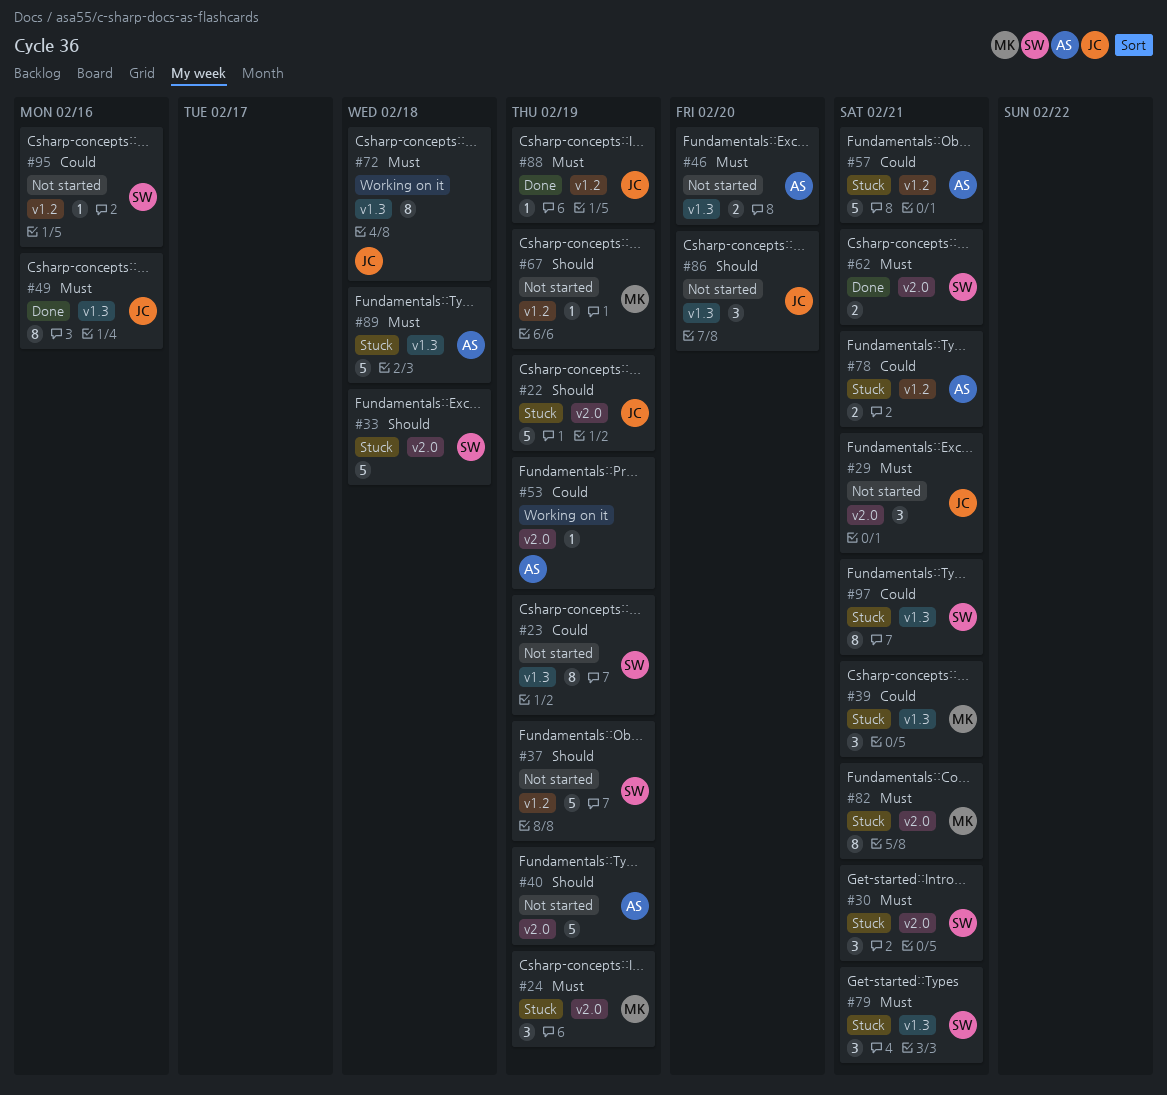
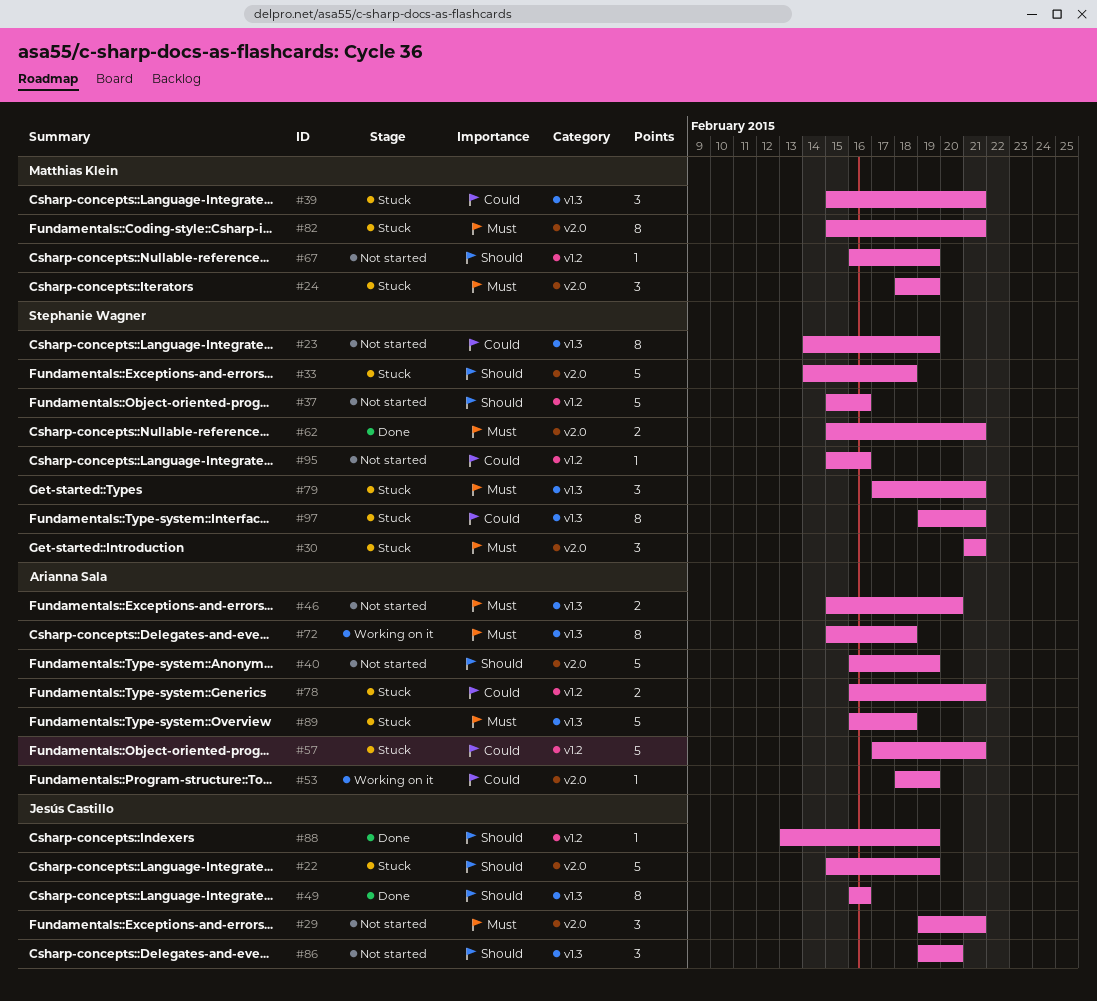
#37, due: Feb 19 -> Feb 16
#49, priority: Must -> Should
#72, owner: Jesús Castillo -> Arianna Sala
#88, priority: Must -> Should

